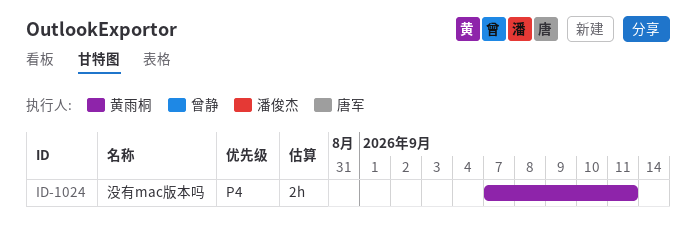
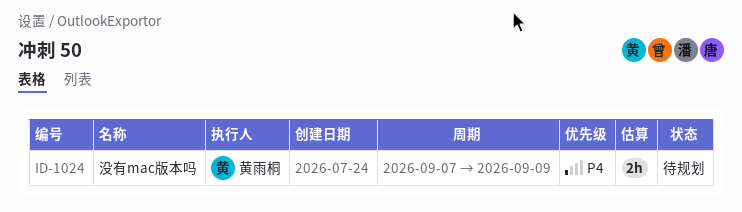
ID-1024, due: Sep 11 -> Sep 9

